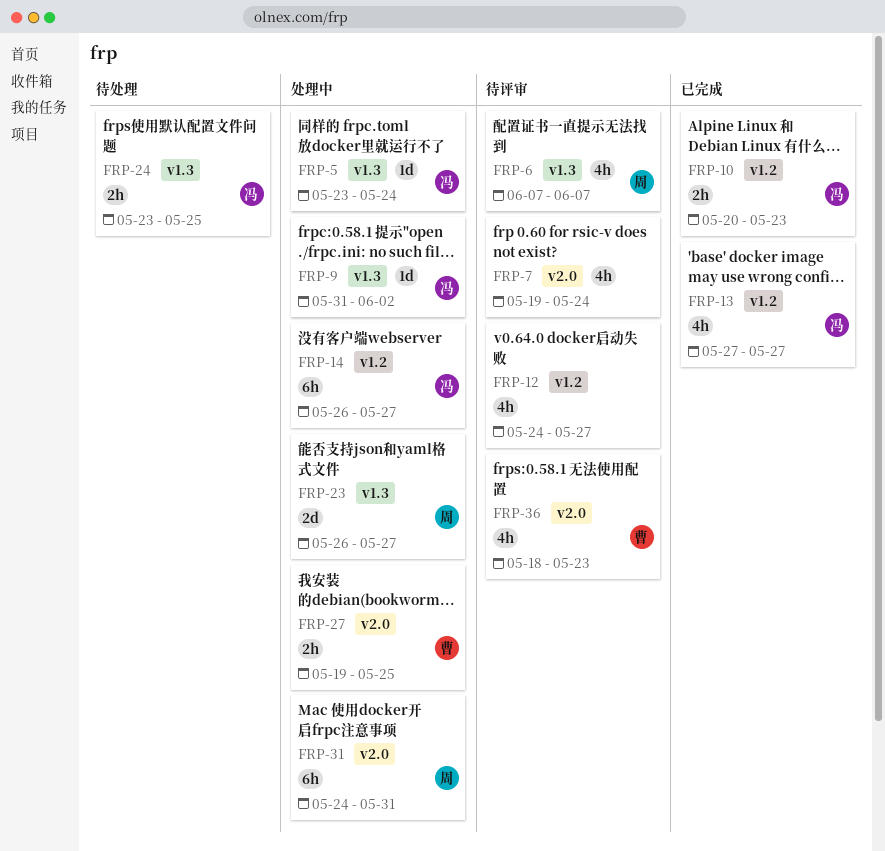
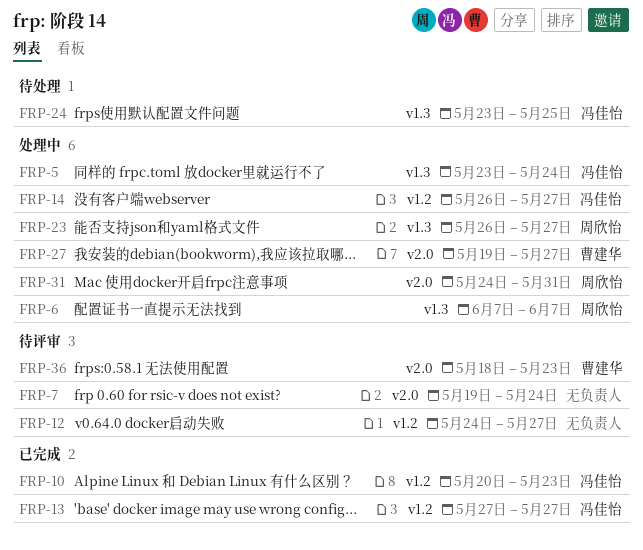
FRP-6, status: 待评审 -> 处理中
FRP-9: present -> none
FRP-27, due: May 25 -> May 27

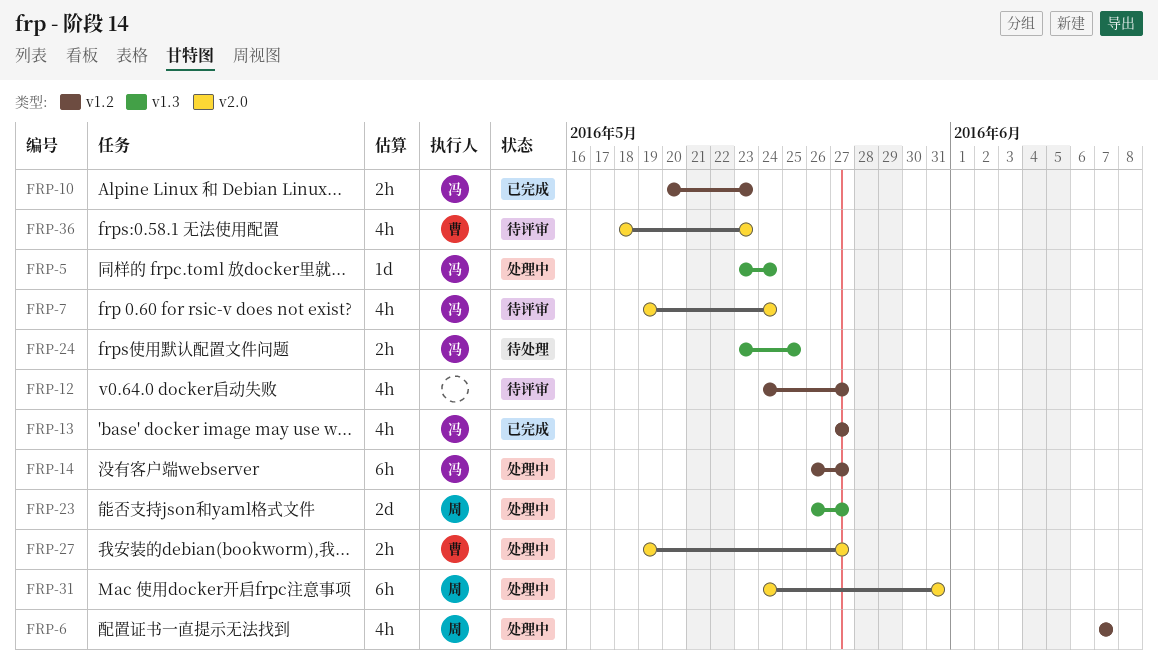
FRP-6, label: v1.3 -> v1.2
FRP-7, owner: none -> 冯佳怡

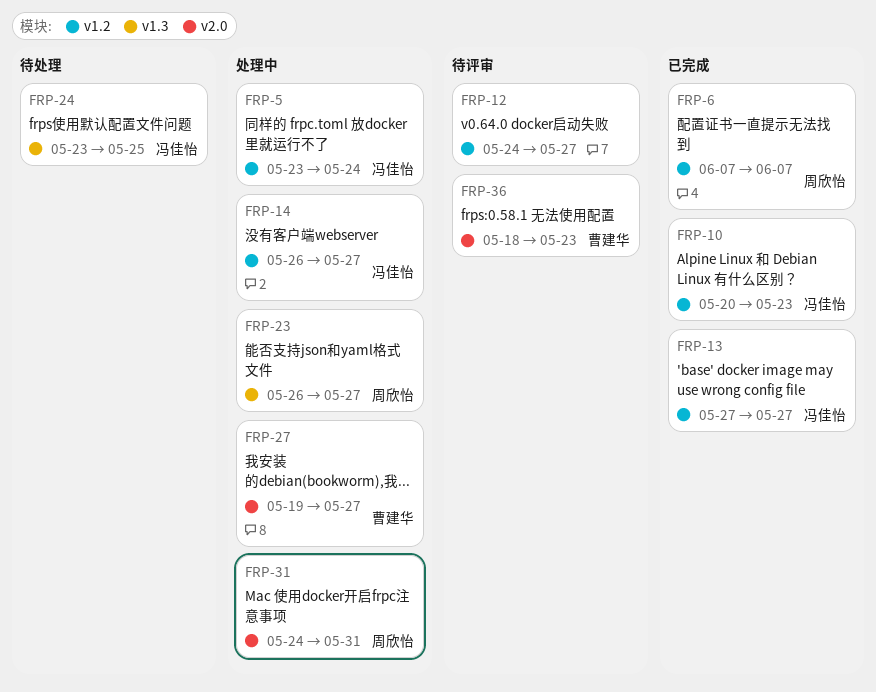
FRP-5, label: v1.3 -> v1.2
FRP-6, status: 处理中 -> 已完成
FRP-7: present -> none

